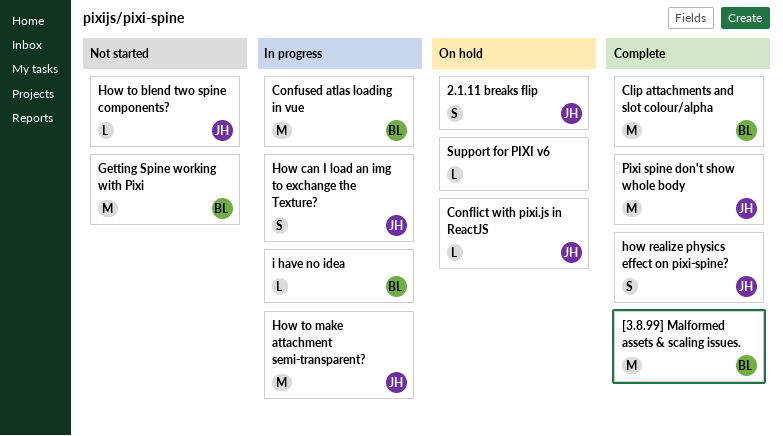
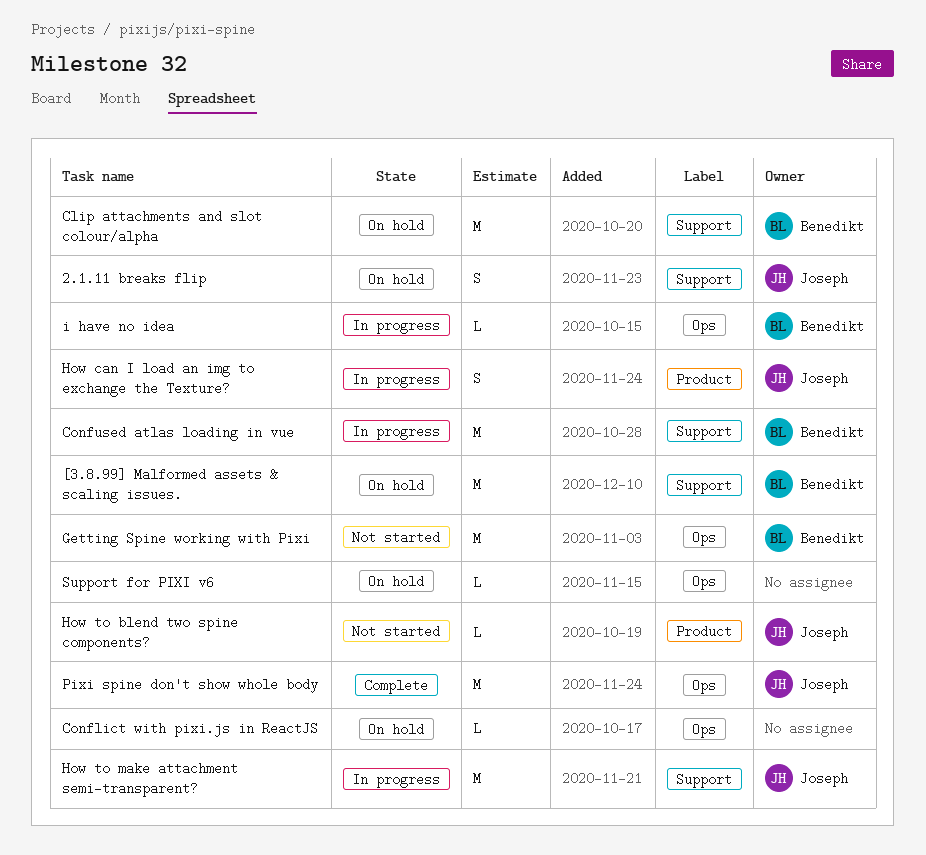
[3.8.99] Malformed assets & scaling issues., status: Complete -> On hold
Clip attachments and slot colour/alpha, status: Complete -> On hold
Conflict with pixi.js in ReactJS, owner: Joseph -> none
how realize physics effect on pixi-spine?: present -> none

